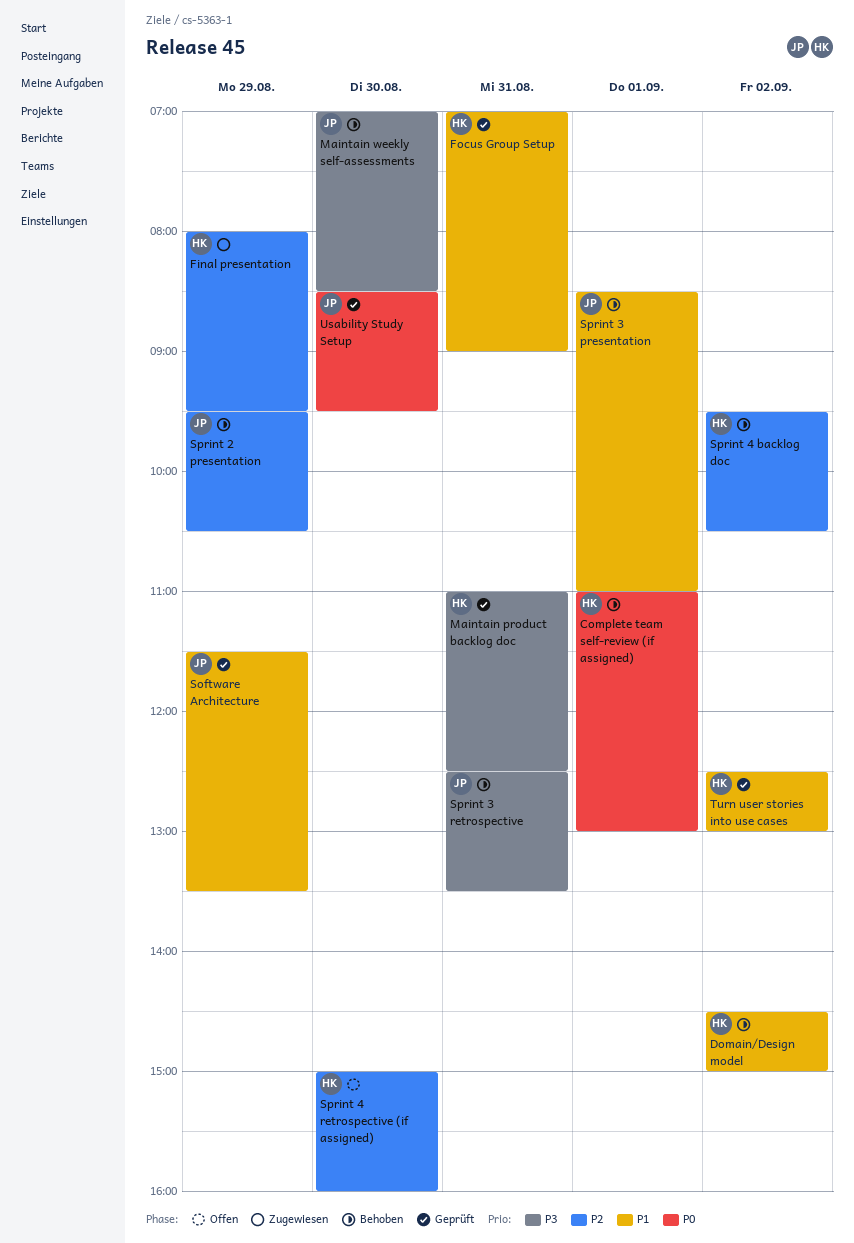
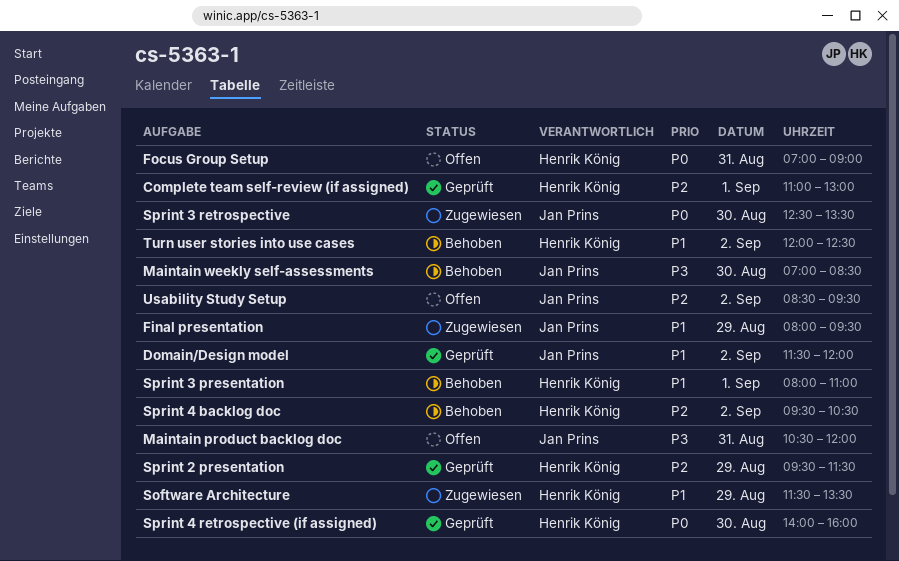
Complete team self-review (if assigned), status: Behoben -> Geprüft
Complete team self-review (if assigned), priority: P0 -> P2
Domain/Design model, status: Behoben -> Geprüft
Domain/Design model, owner: Henrik König -> Jan Prins
Domain/Design model, begins: 14:30 -> 11:30
Domain/Design model, ends: 15:00 -> 12:00
Final presentation, owner: Henrik König -> Jan Prins
Final presentation, priority: P2 -> P1
Focus Group Setup, status: Geprüft -> Offen
Focus Group Setup, priority: P1 -> P0
Maintain product backlog doc, status: Geprüft -> Offen
Maintain product backlog doc, owner: Henrik König -> Jan Prins
Maintain product backlog doc, begins: 11:00 -> 10:30
Maintain product backlog doc, ends: 12:30 -> 12:00
Software Architecture, status: Geprüft -> Zugewiesen
Software Architecture, owner: Jan Prins -> Henrik König
Sprint 2 presentation, status: Behoben -> Geprüft
Sprint 2 presentation, owner: Jan Prins -> Henrik König
Sprint 2 presentation, ends: 10:30 -> 11:30
Sprint 3 presentation, owner: Jan Prins -> Henrik König
Sprint 3 presentation, begins: 08:30 -> 08:00
Sprint 3 retrospective, status: Behoben -> Zugewiesen
Sprint 3 retrospective, priority: P3 -> P0
Sprint 3 retrospective, day: Aug 31 -> Aug 30
Sprint 4 retrospective (if assigned), status: Offen -> Geprüft
Sprint 4 retrospective (if assigned), priority: P2 -> P0
Sprint 4 retrospective (if assigned), begins: 15:00 -> 14:00
Turn user stories into use cases, status: Geprüft -> Behoben
Turn user stories into use cases, begins: 12:30 -> 12:00
Turn user stories into use cases, ends: 13:00 -> 12:30
Usability Study Setup, status: Geprüft -> Offen
Usability Study Setup, priority: P0 -> P2
Usability Study Setup, day: Aug 30 -> Sep 2

